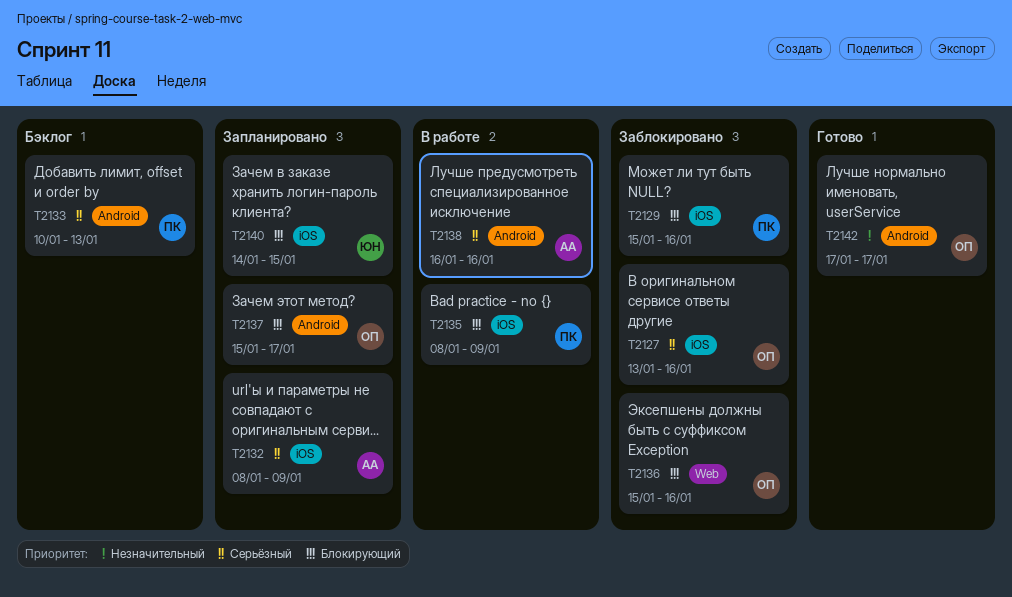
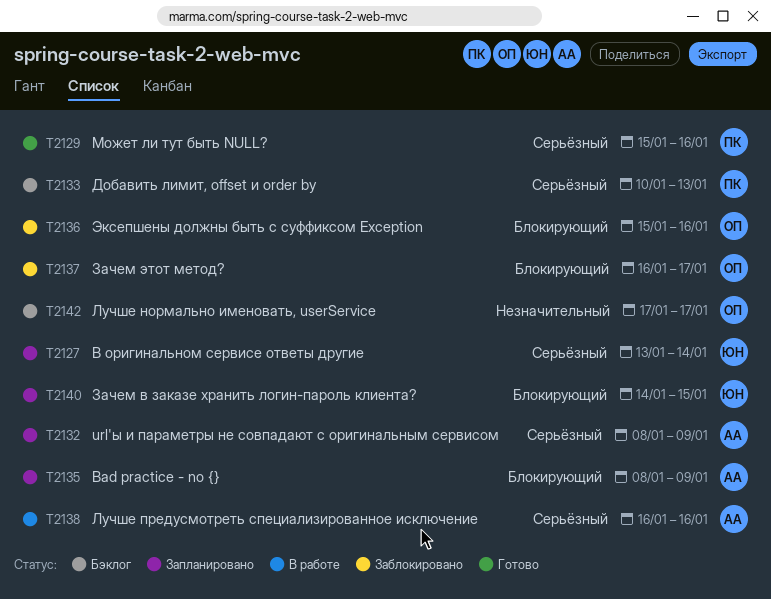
T2127, status: Заблокировано -> Запланировано
T2127, owner: ОП -> ЮН
T2127, due: Jan 16 -> Jan 14
T2129, status: Заблокировано -> Готово
T2129, priority: Блокирующий -> Серьёзный
T2135, status: В работе -> Запланировано
T2135, owner: ПК -> АА
T2137, status: Запланировано -> Заблокировано
T2137, start: Jan 15 -> Jan 16
T2142, status: Готово -> Бэклог

